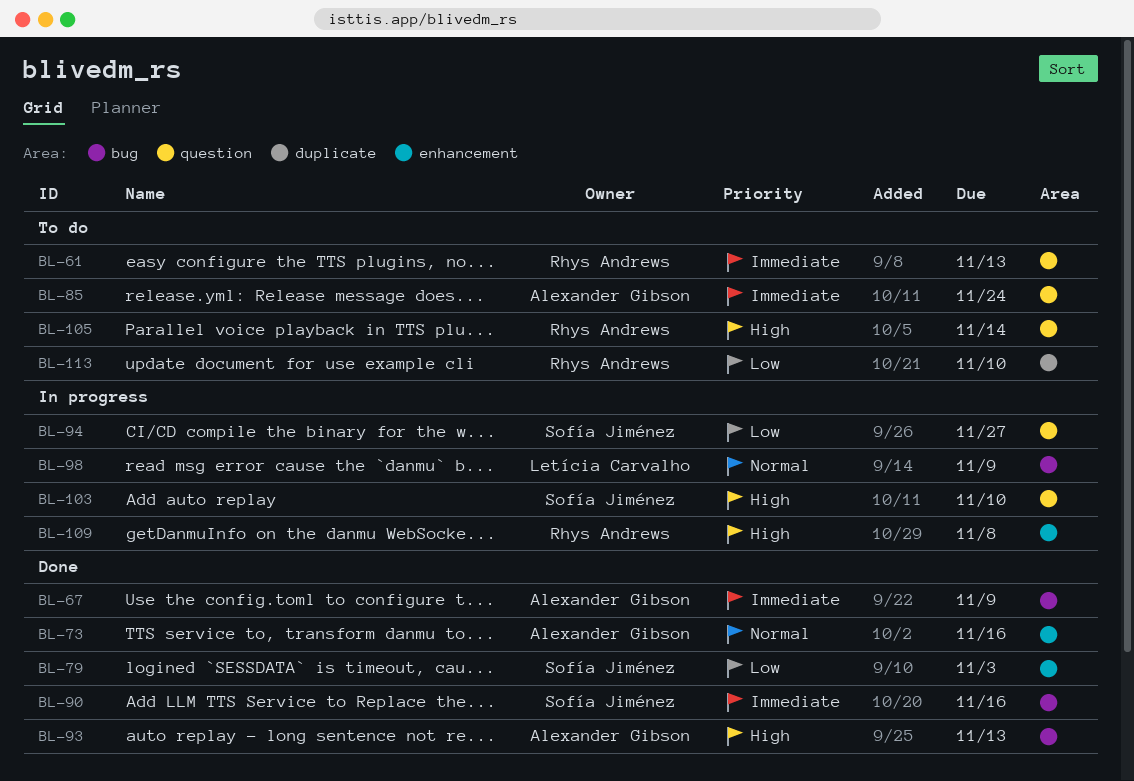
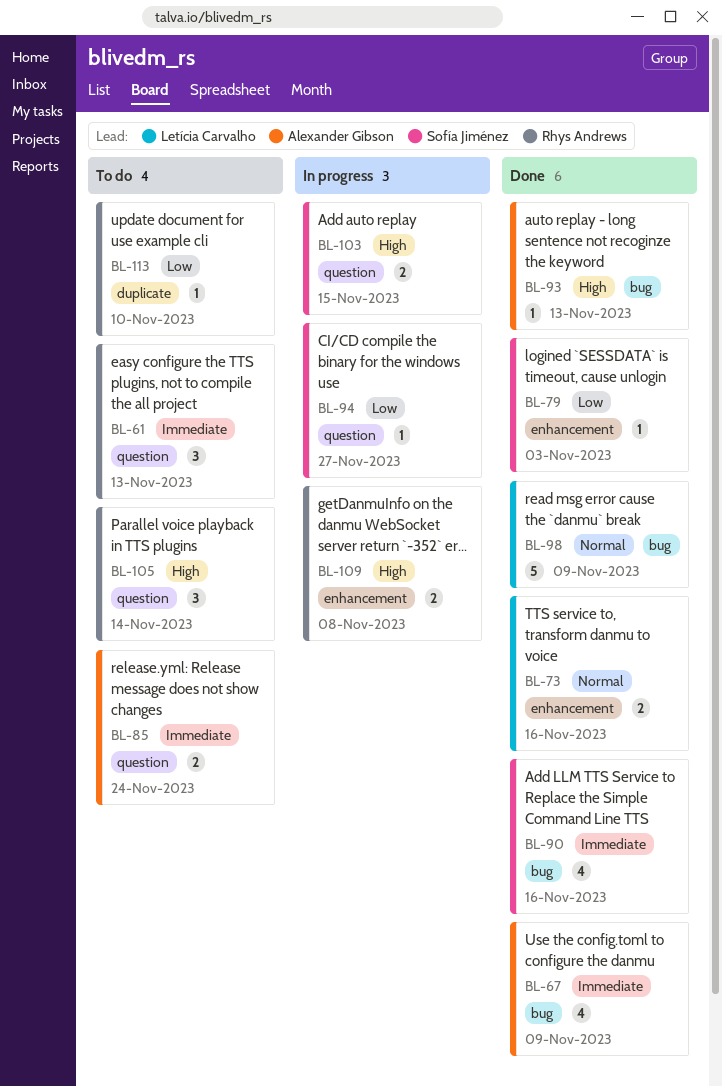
BL-73, owner: Alexander Gibson -> Letícia Carvalho
BL-98, status: In progress -> Done
BL-103, due: Nov 10 -> Nov 15

